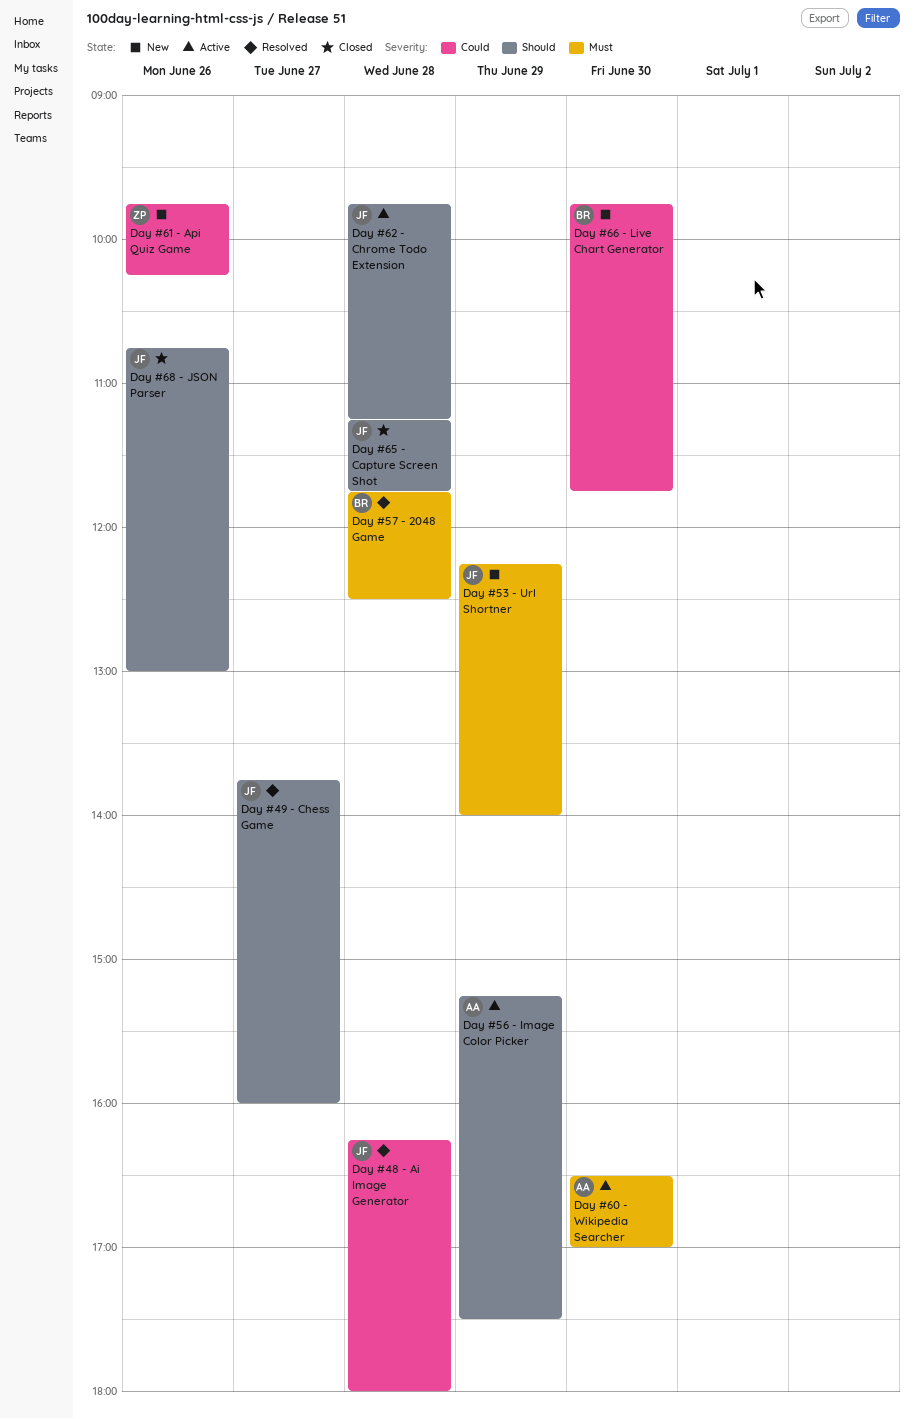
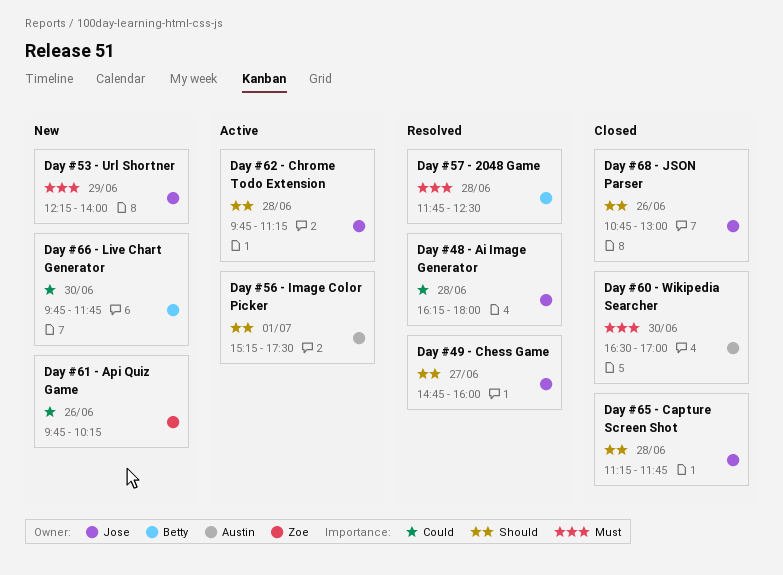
Day #49 - Chess Game, begins: 13:45 -> 14:45
Day #56 - Image Color Picker, day: Jun 29 -> Jul 1
Day #60 - Wikipedia Searcher, status: Active -> Closed

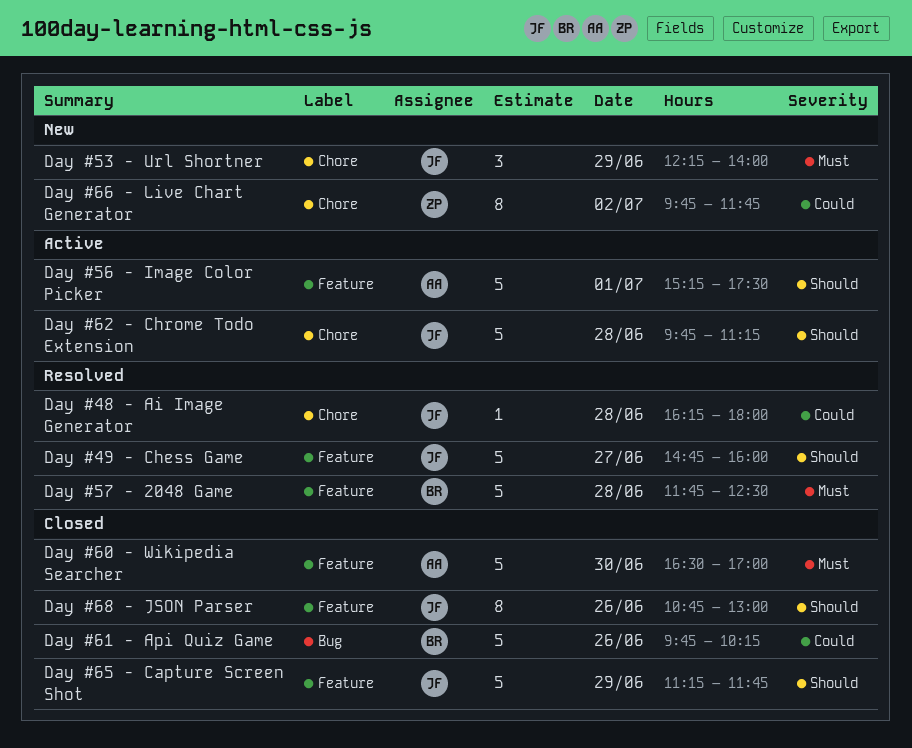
Day #61 - Api Quiz Game, status: New -> Closed
Day #61 - Api Quiz Game, owner: Zoe -> Betty
Day #65 - Capture Screen Shot, day: Jun 28 -> Jun 29
Day #66 - Live Chart Generator, owner: Betty -> Zoe
Day #66 - Live Chart Generator, day: Jun 30 -> Jul 2

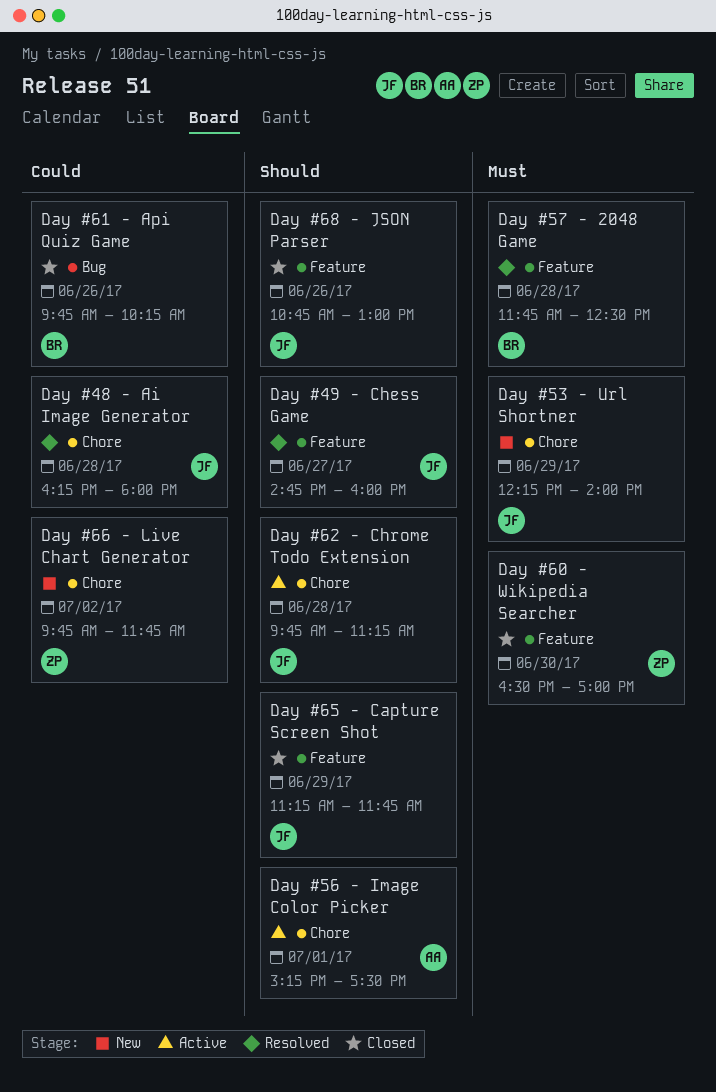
Day #56 - Image Color Picker, label: Feature -> Chore
Day #60 - Wikipedia Searcher, owner: AA -> ZP

